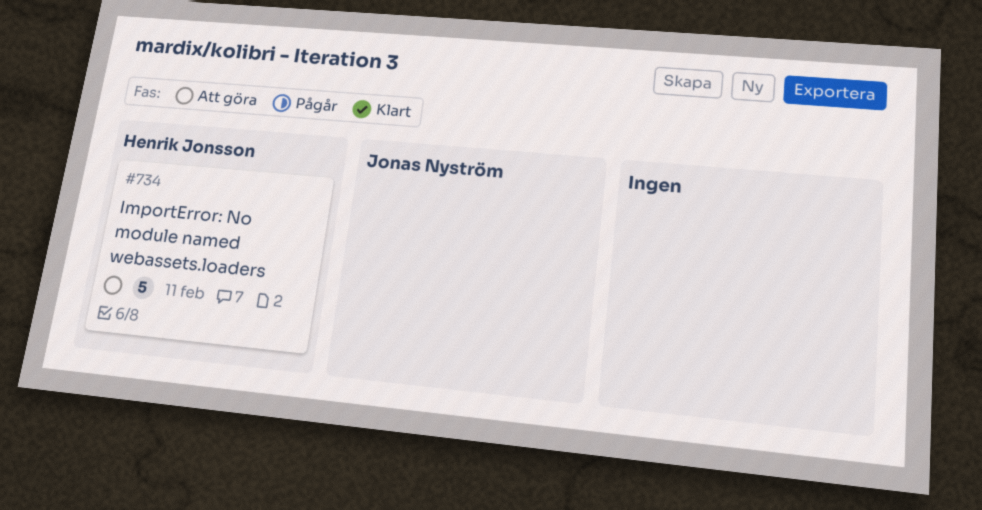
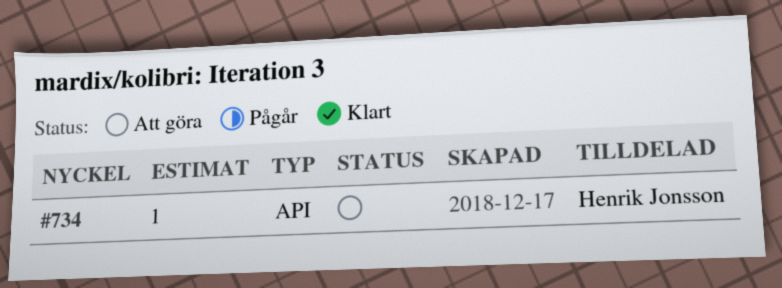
#734, estimate: 5 -> 1

